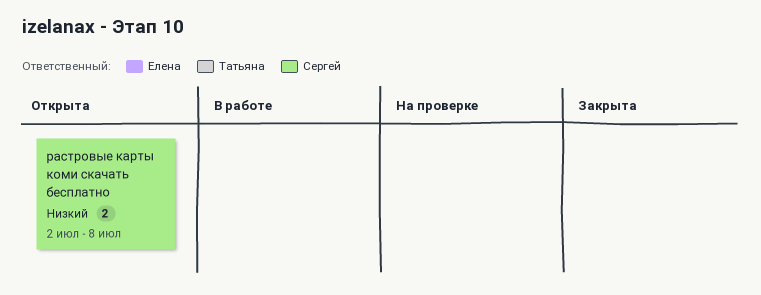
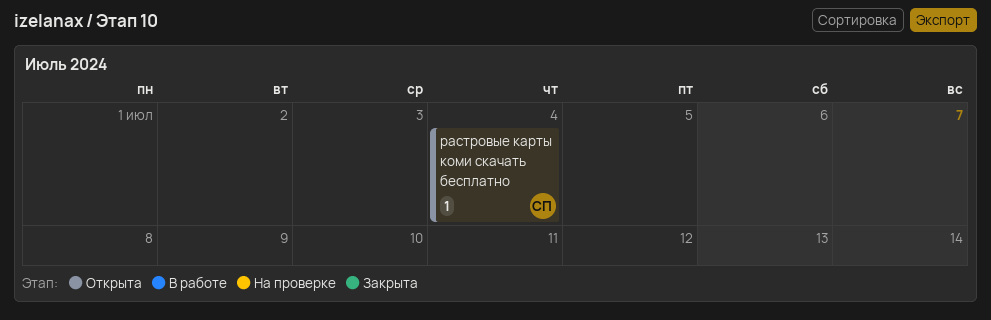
растровые карты коми скачать бесплатно, estimate: 2 -> 1
растровые карты коми скачать бесплатно, due: Jul 8 -> Jul 4

